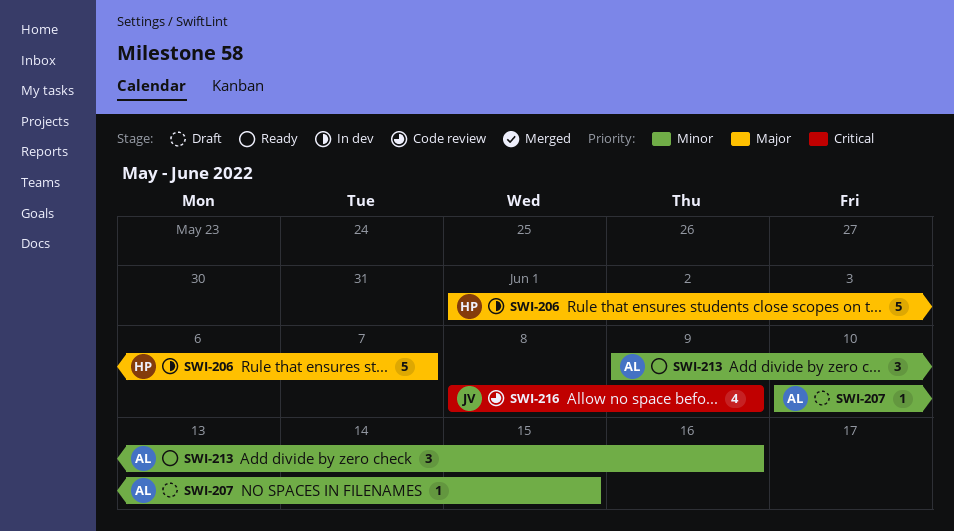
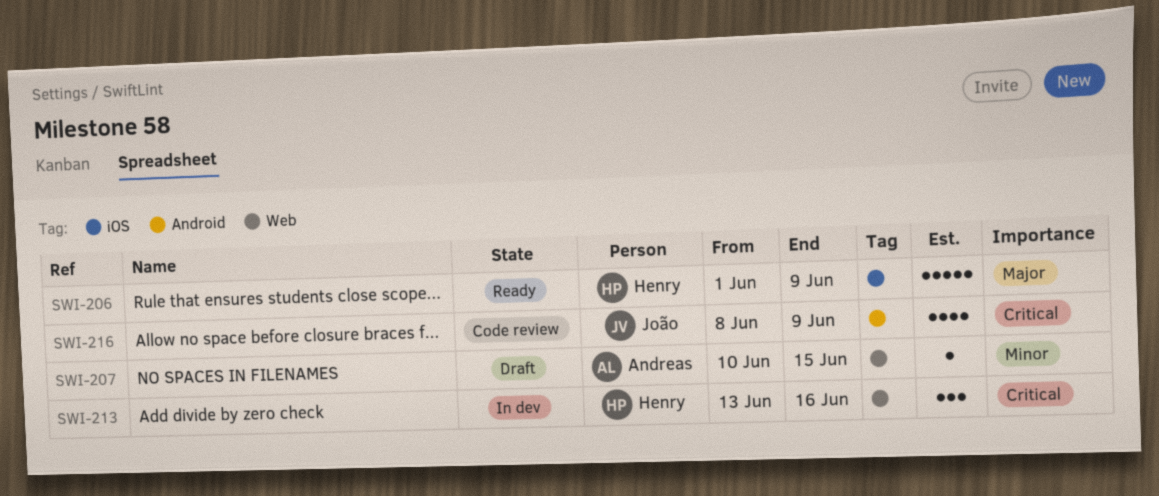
SWI-206, status: In dev -> Ready
SWI-206, due: Jun 7 -> Jun 9
SWI-213, status: Ready -> In dev
SWI-213, owner: Andreas -> Henry
SWI-213, priority: Minor -> Critical
SWI-213, start: Jun 9 -> Jun 13

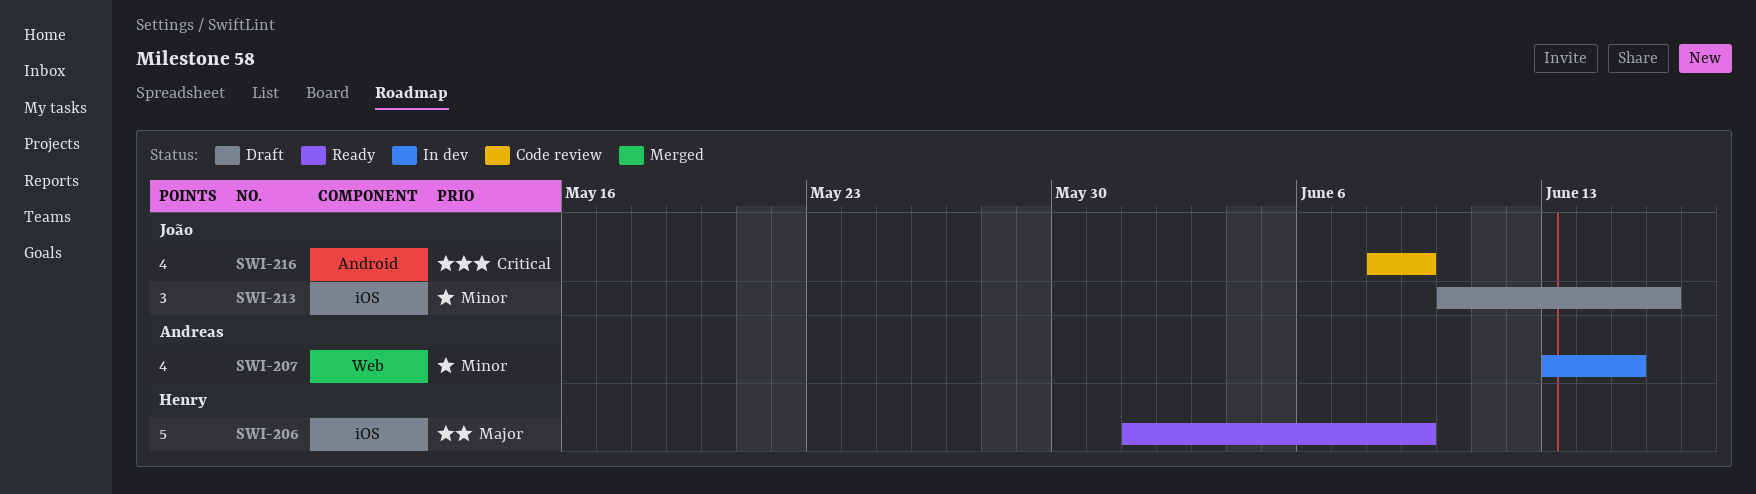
SWI-207, status: Draft -> In dev
SWI-207, estimate: 1 -> 4
SWI-207, start: Jun 10 -> Jun 13
SWI-213, status: In dev -> Draft
SWI-213, owner: Henry -> João
SWI-213, priority: Critical -> Minor
SWI-213, label: Web -> iOS
SWI-213, start: Jun 13 -> Jun 10

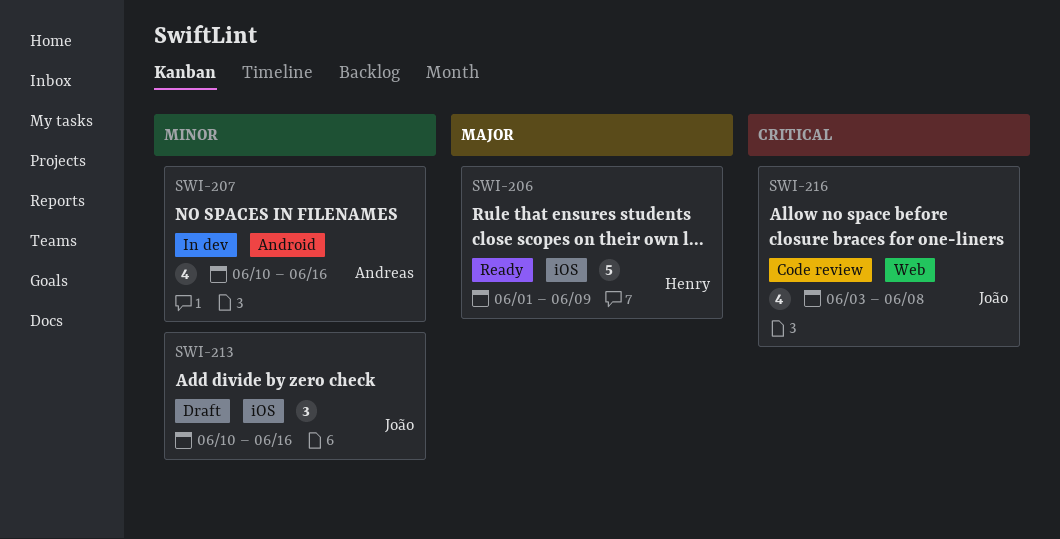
SWI-207, label: Web -> Android
SWI-207, start: Jun 13 -> Jun 10
SWI-207, due: Jun 15 -> Jun 16
SWI-216, label: Android -> Web
SWI-216, start: Jun 8 -> Jun 3
SWI-216, due: Jun 9 -> Jun 8

